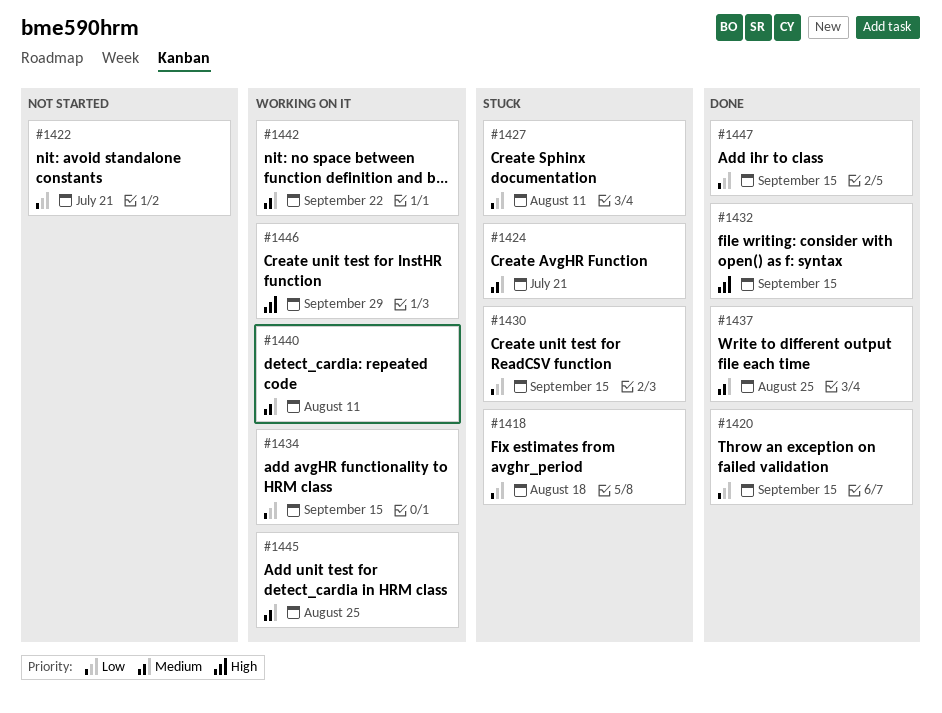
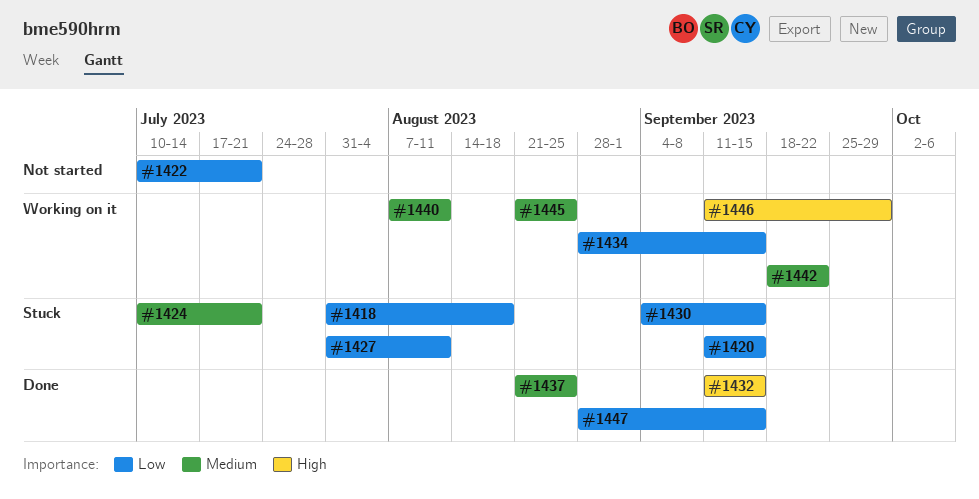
#1420, status: Done -> Stuck

